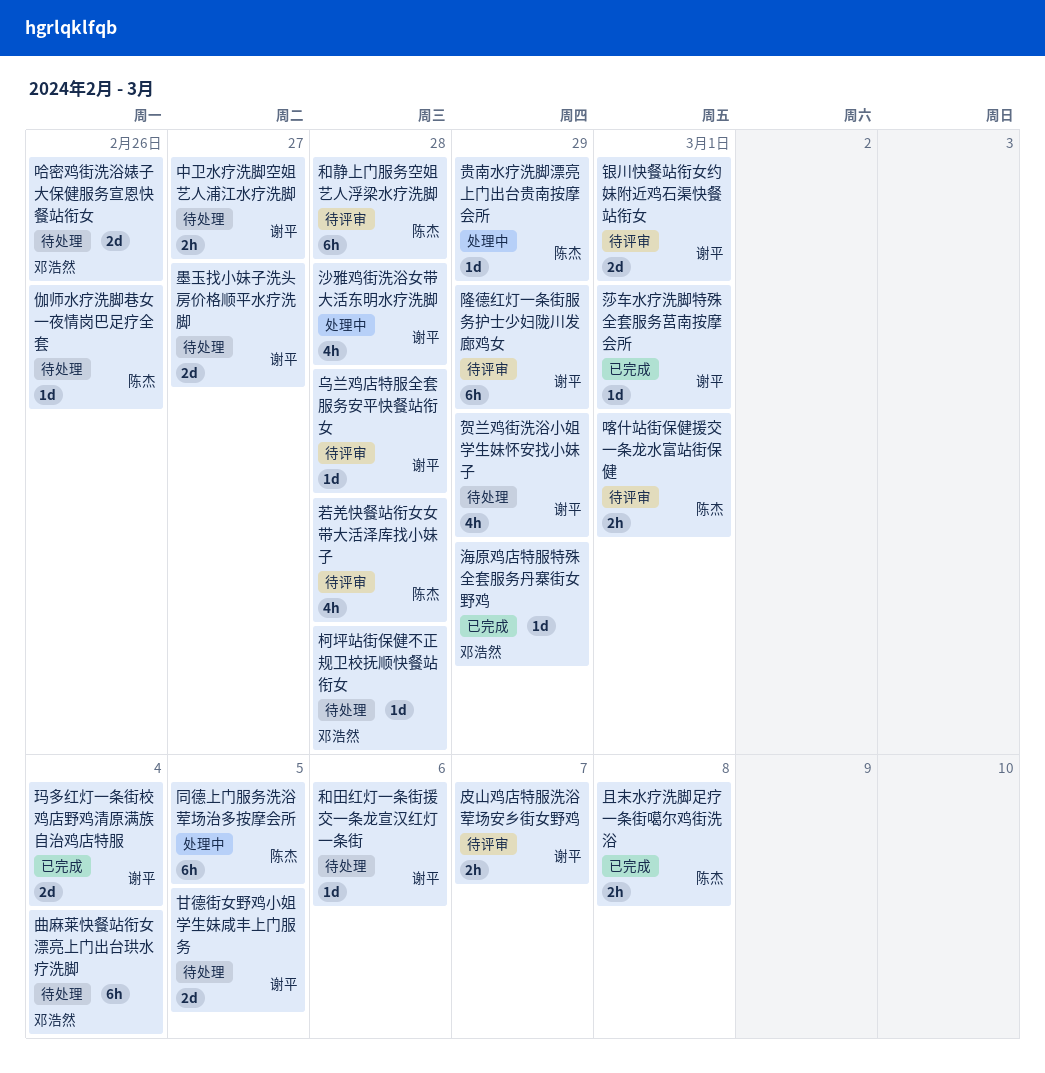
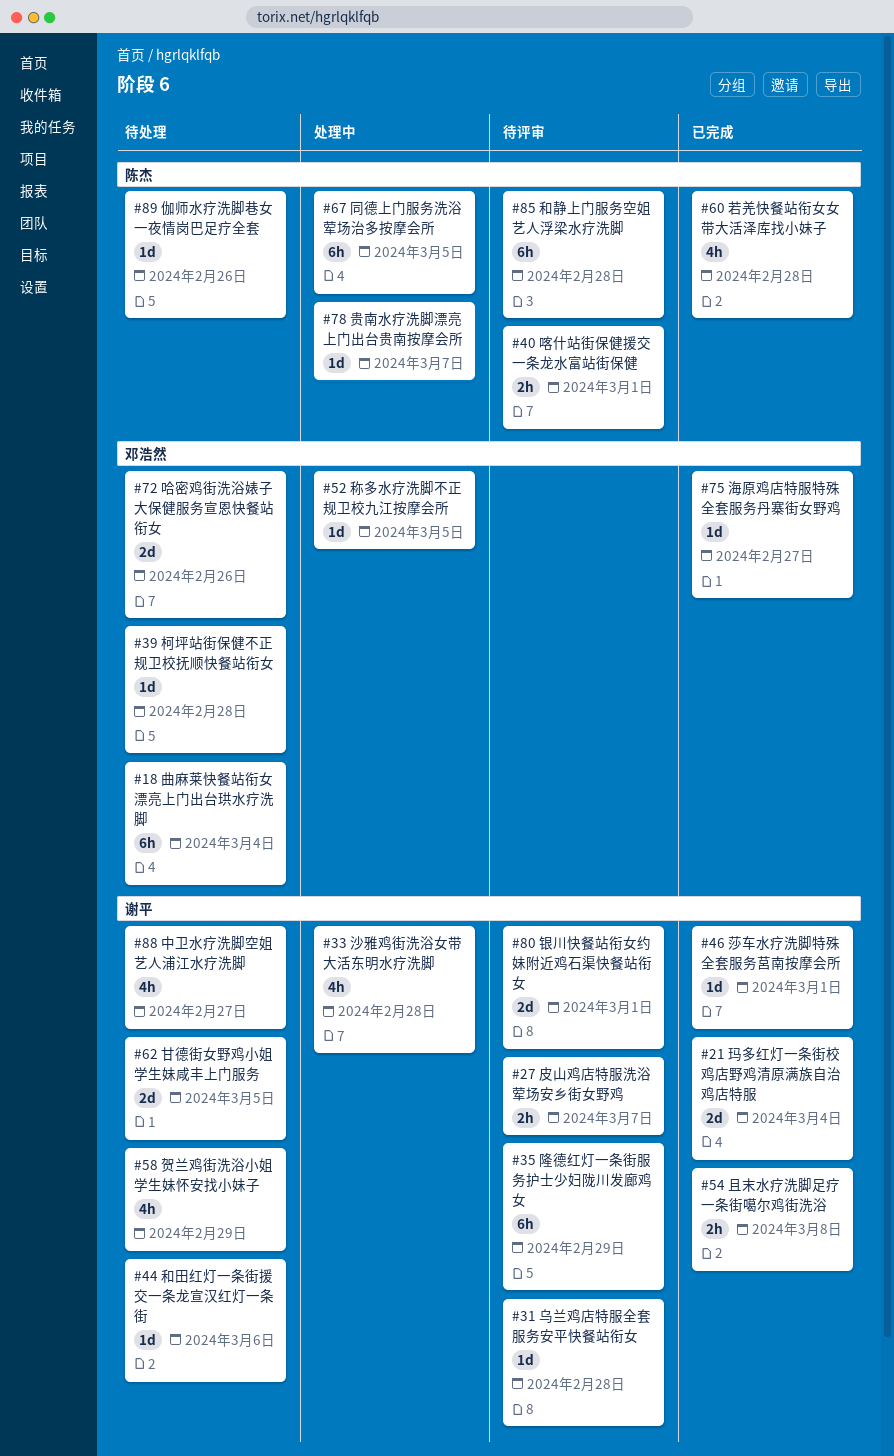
且末水疗洗脚足疗一条街噶尔鸡街洗浴, owner: 陈杰 -> 谢平
中卫水疗洗脚空姐艺人浦江水疗洗脚, estimate: 2h -> 4h
墨玉找小妹子洗头房价格顺平水疗洗脚: present -> none
海原鸡店特服特殊全套服务丹寨街女野鸡, due: Feb 29 -> Feb 27
称多水疗洗脚不正规卫校九江按摩会所: none -> present
若羌快餐站衔女女带大活泽库找小妹子, status: 待评审 -> 已完成
贵南水疗洗脚漂亮上门出台贵南按摩会所, due: Feb 29 -> Mar 7

